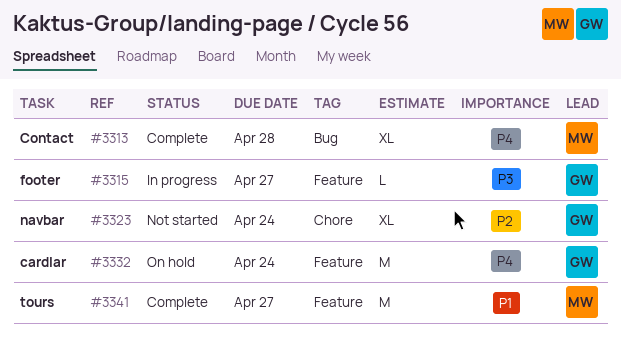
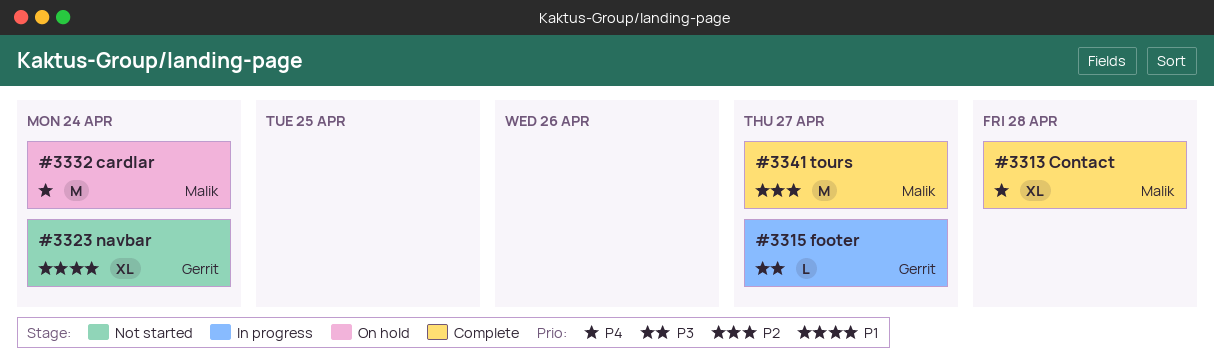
#3323, priority: P2 -> P1
#3332, owner: Gerrit -> Malik
#3341, priority: P1 -> P2

